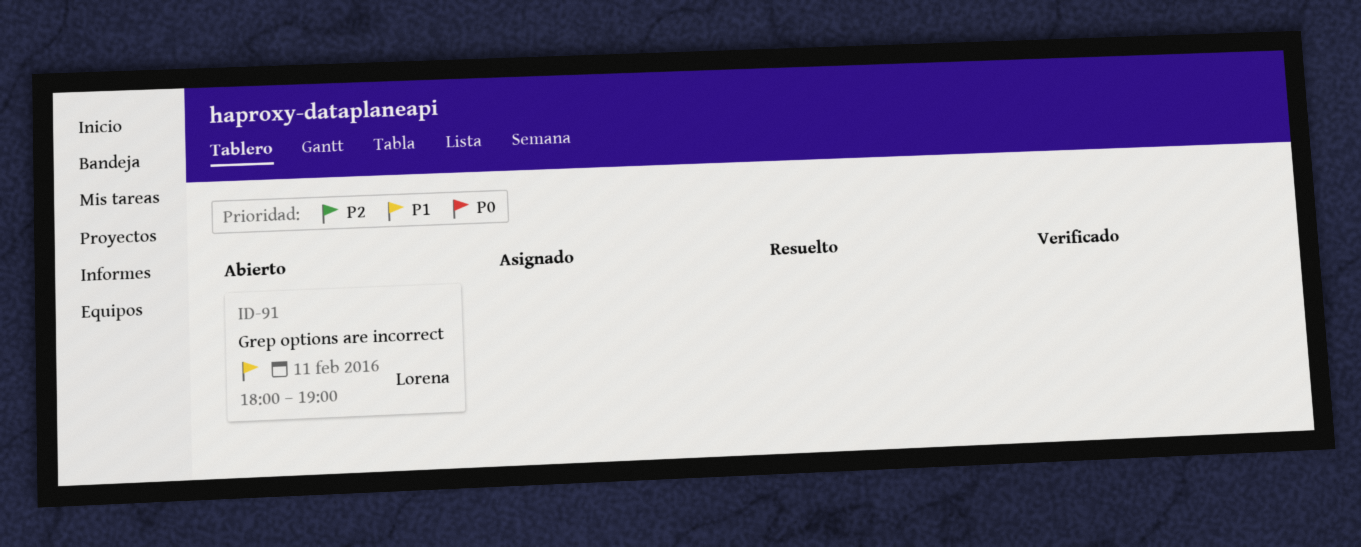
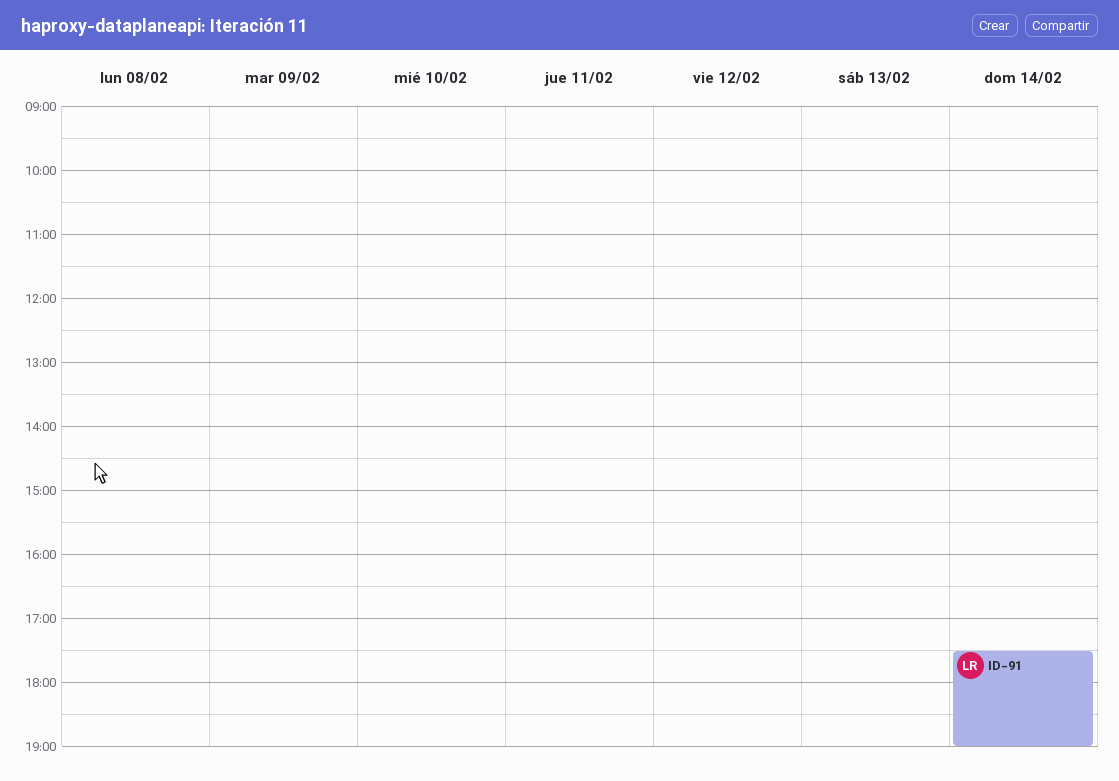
ID-91, day: Feb 11 -> Feb 14
ID-91, begins: 18:00 -> 17:30

